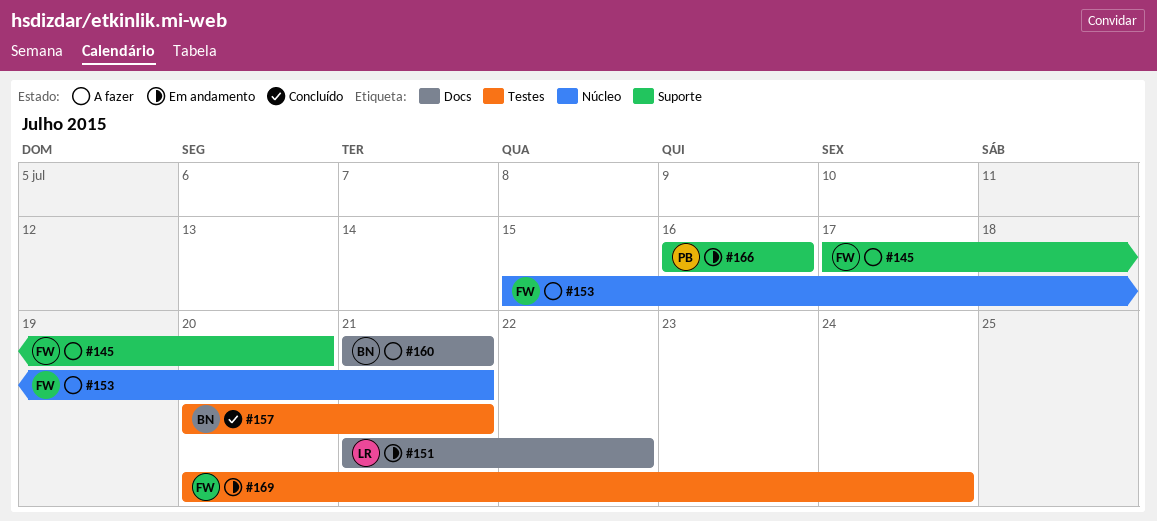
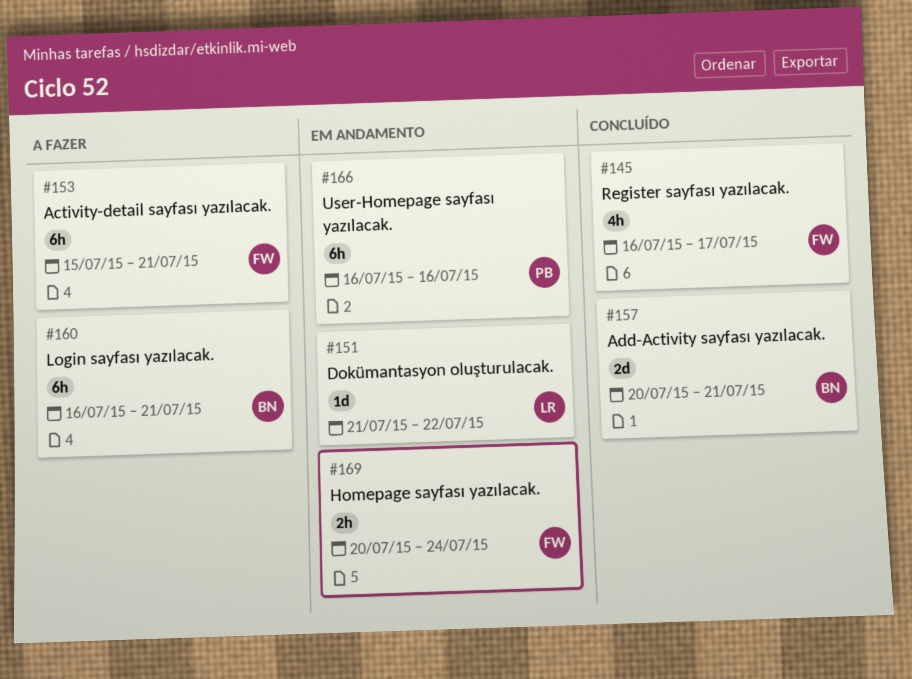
#145, status: A fazer -> Concluído
#145, start: Jul 17 -> Jul 16
#145, due: Jul 20 -> Jul 17
#160, start: Jul 21 -> Jul 16

